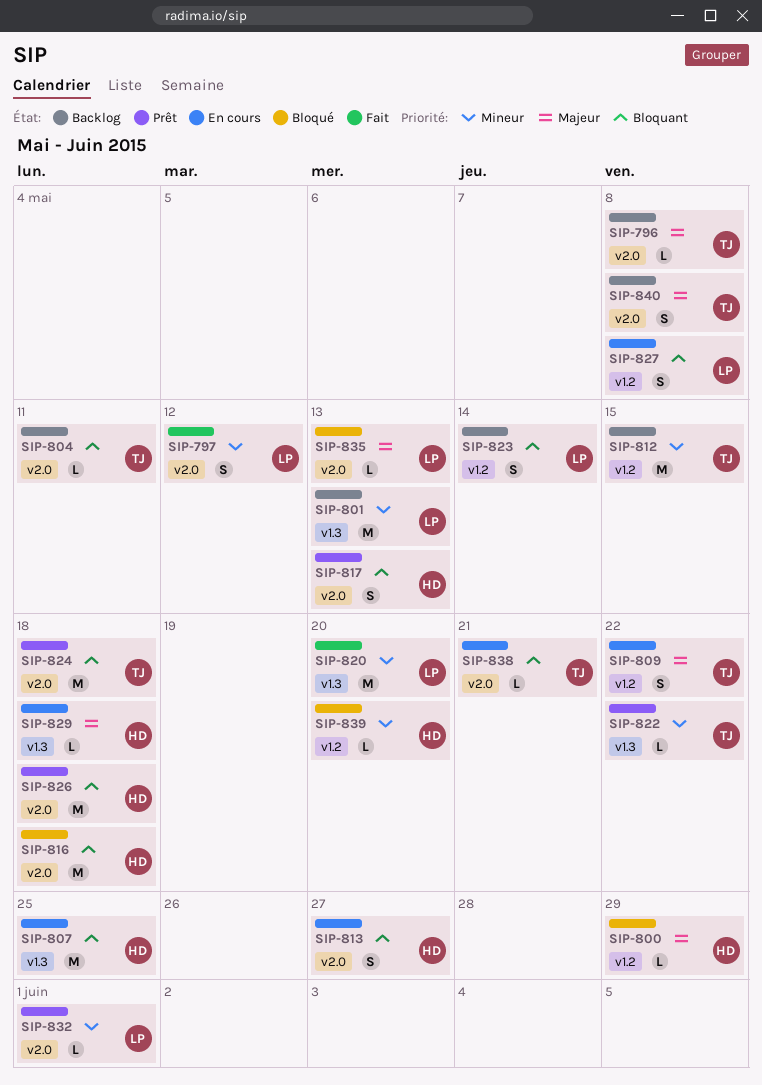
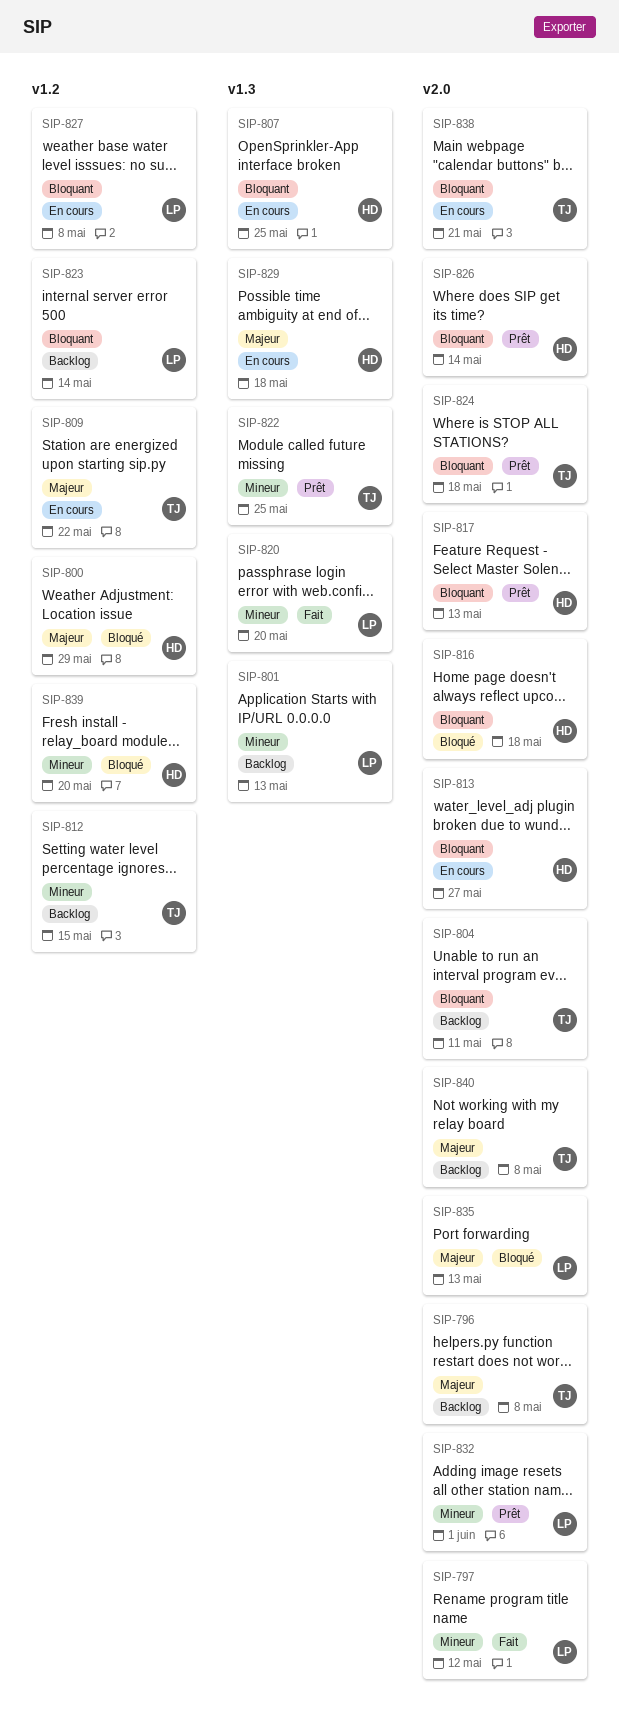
SIP-822, due: May 22 -> May 25
SIP-826, due: May 18 -> May 14

